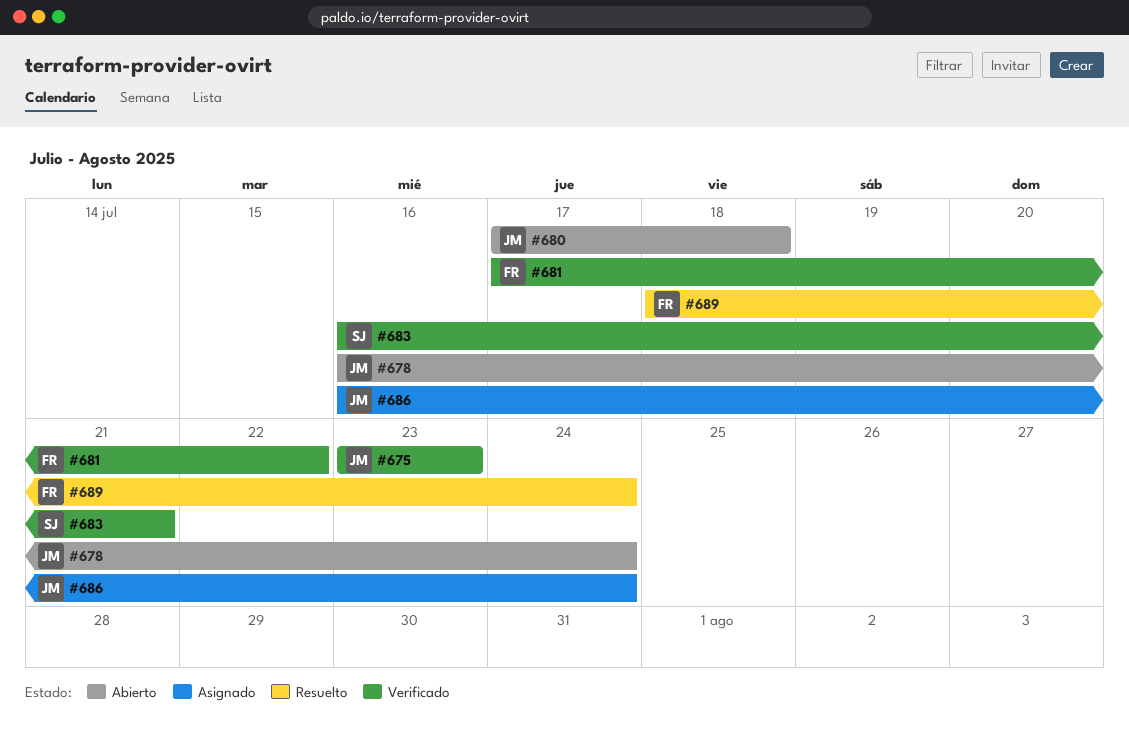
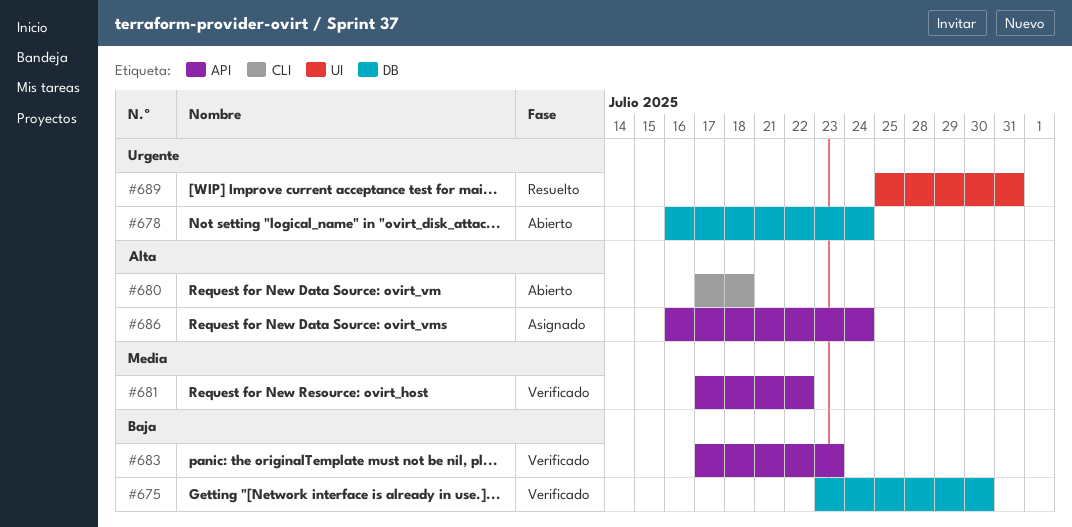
#675, due: Jul 23 -> Jul 30
#683, start: Jul 16 -> Jul 17
#683, due: Jul 21 -> Jul 23
#689, start: Jul 18 -> Jul 25
#689, due: Jul 24 -> Jul 31

